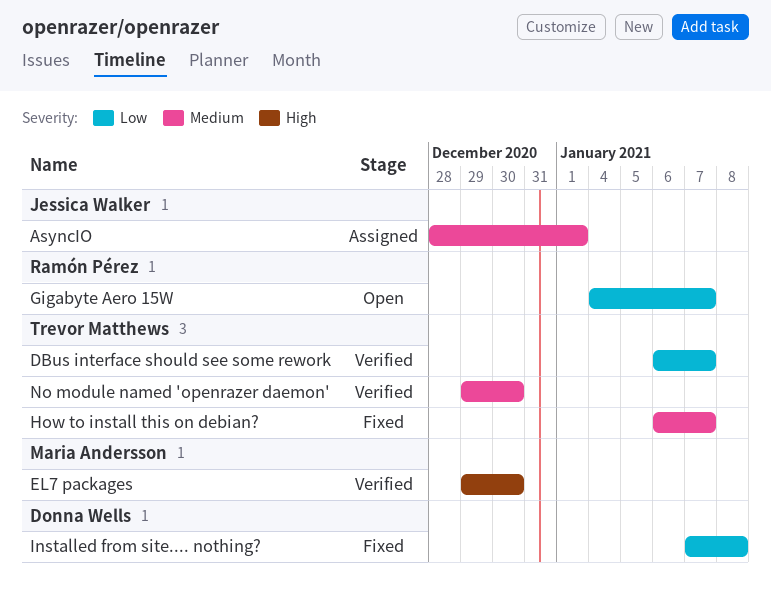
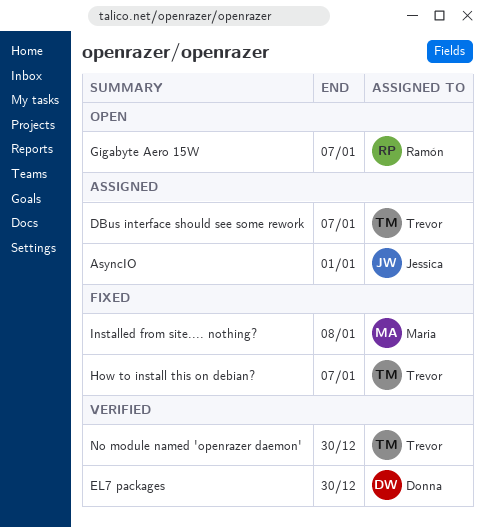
DBus interface should see some rework, status: Verified -> Assigned
EL7 packages, owner: Maria Andersson -> Donna Wells
Installed from site.... nothing?, owner: Donna Wells -> Maria Andersson

